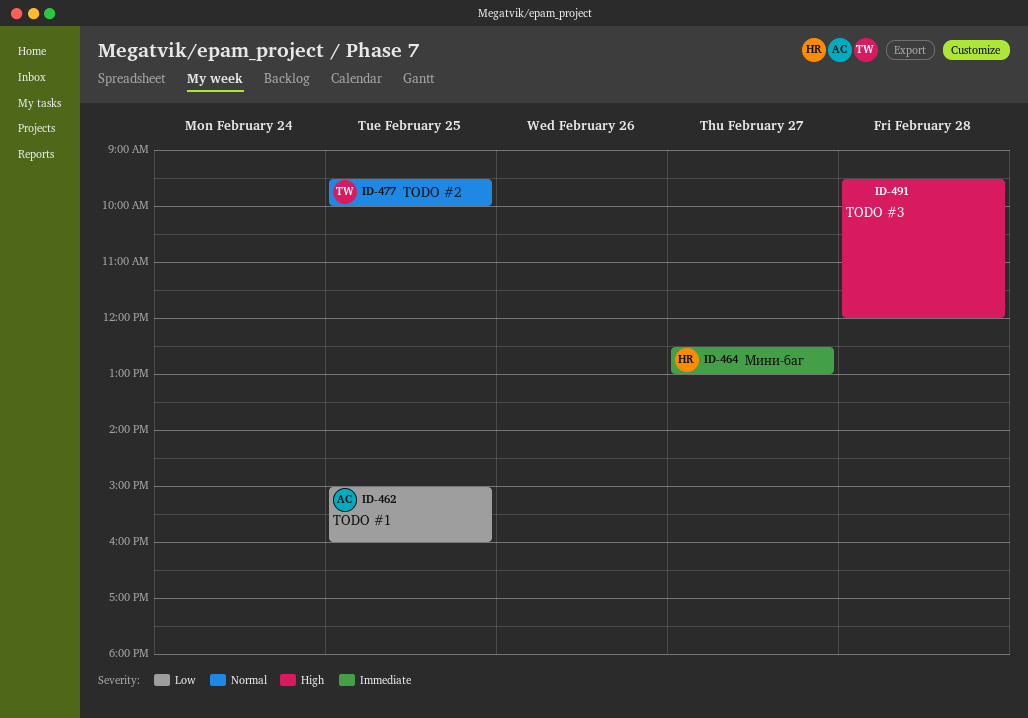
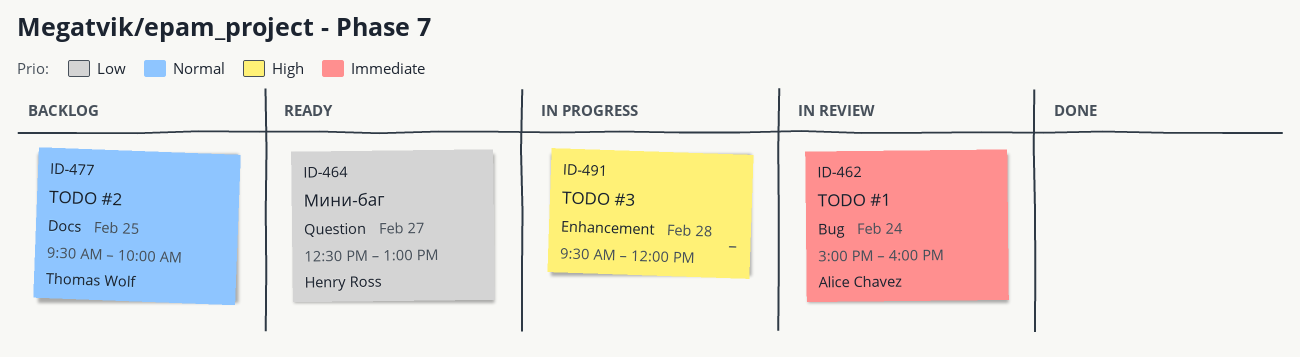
ID-462, priority: Low -> Immediate
ID-462, day: Feb 25 -> Feb 24
ID-464, priority: Immediate -> Low

